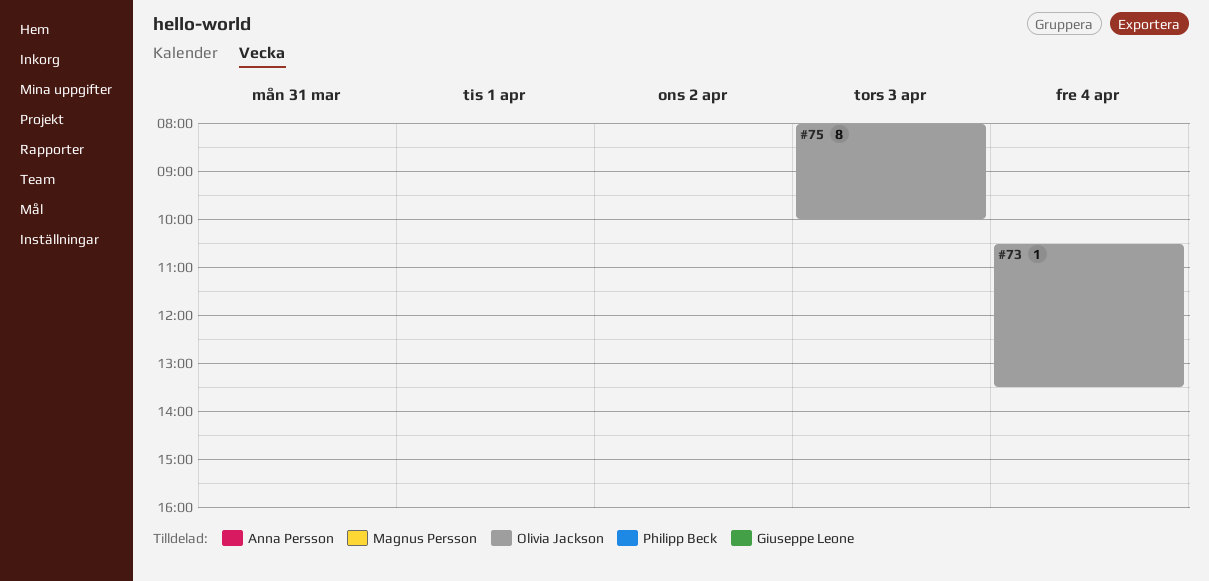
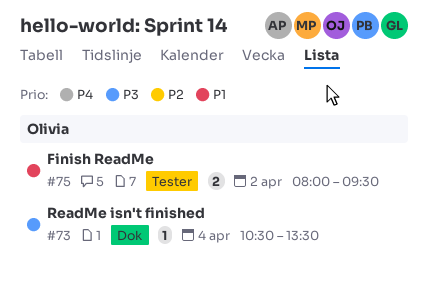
#75, estimate: 8 -> 2
#75, day: Apr 3 -> Apr 2
#75, ends: 10:00 -> 09:30

